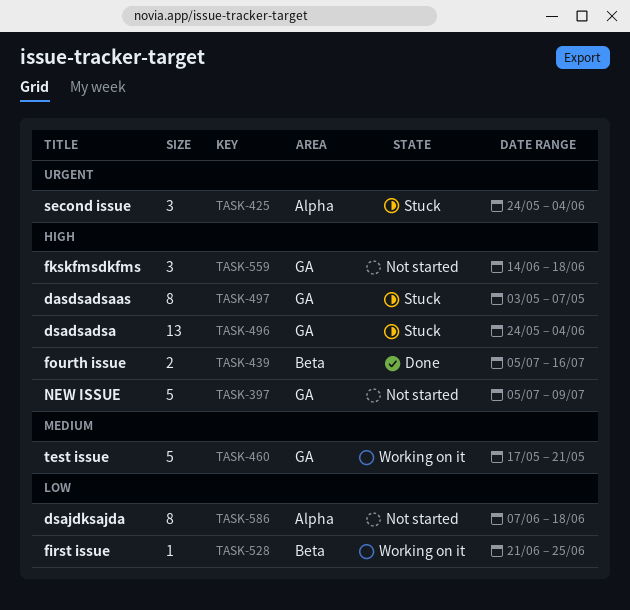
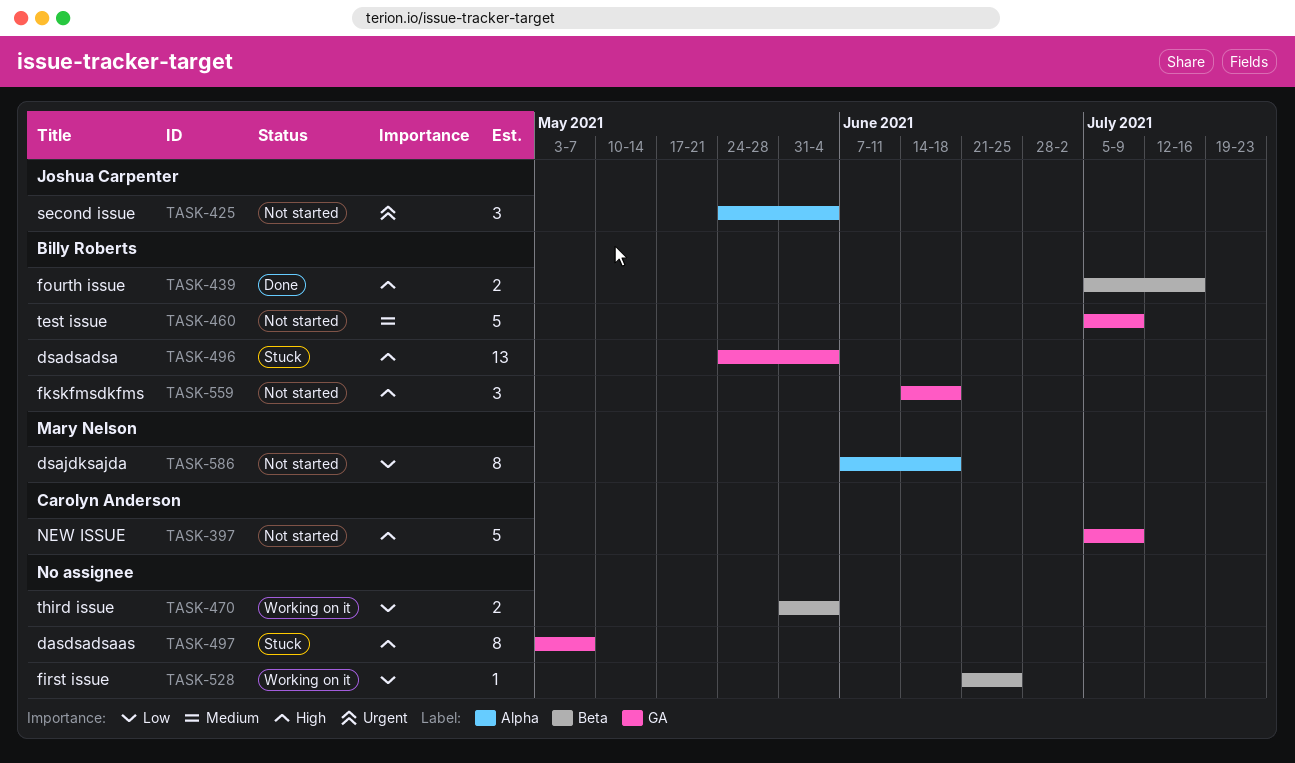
TASK-425, status: Stuck -> Not started
TASK-460, status: Working on it -> Not started
TASK-460, start: May 17 -> Jul 5
TASK-460, due: May 21 -> Jul 9
TASK-470: none -> present

